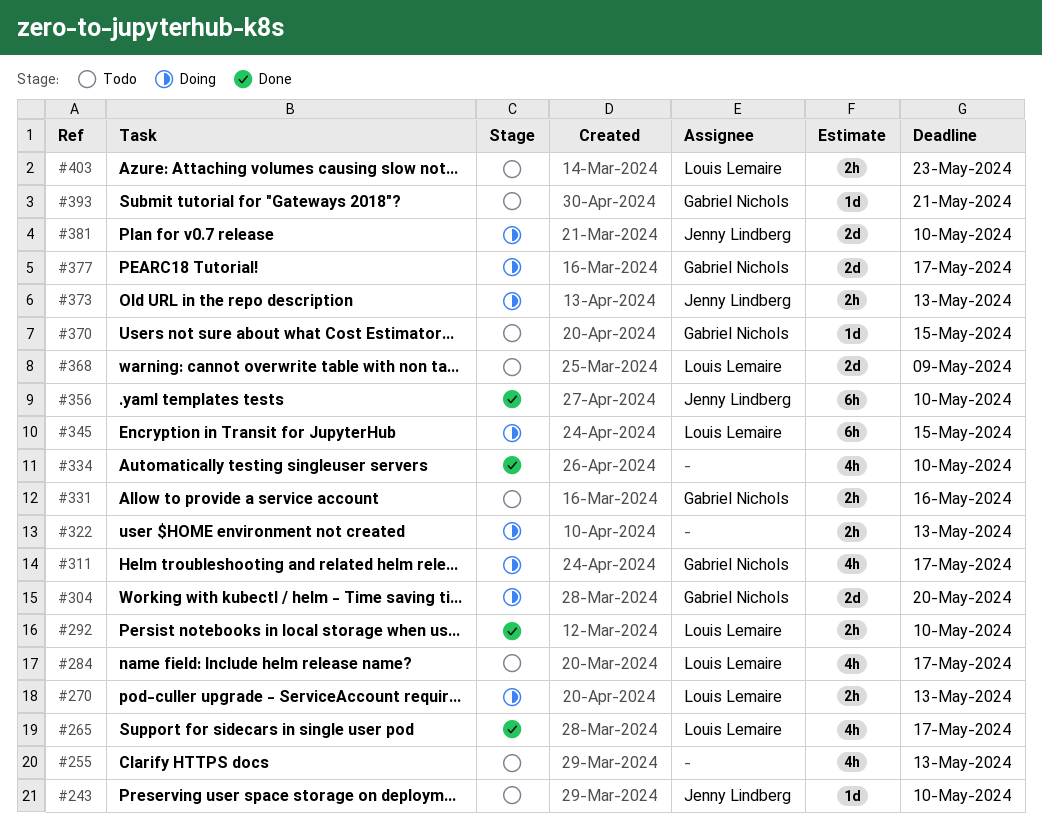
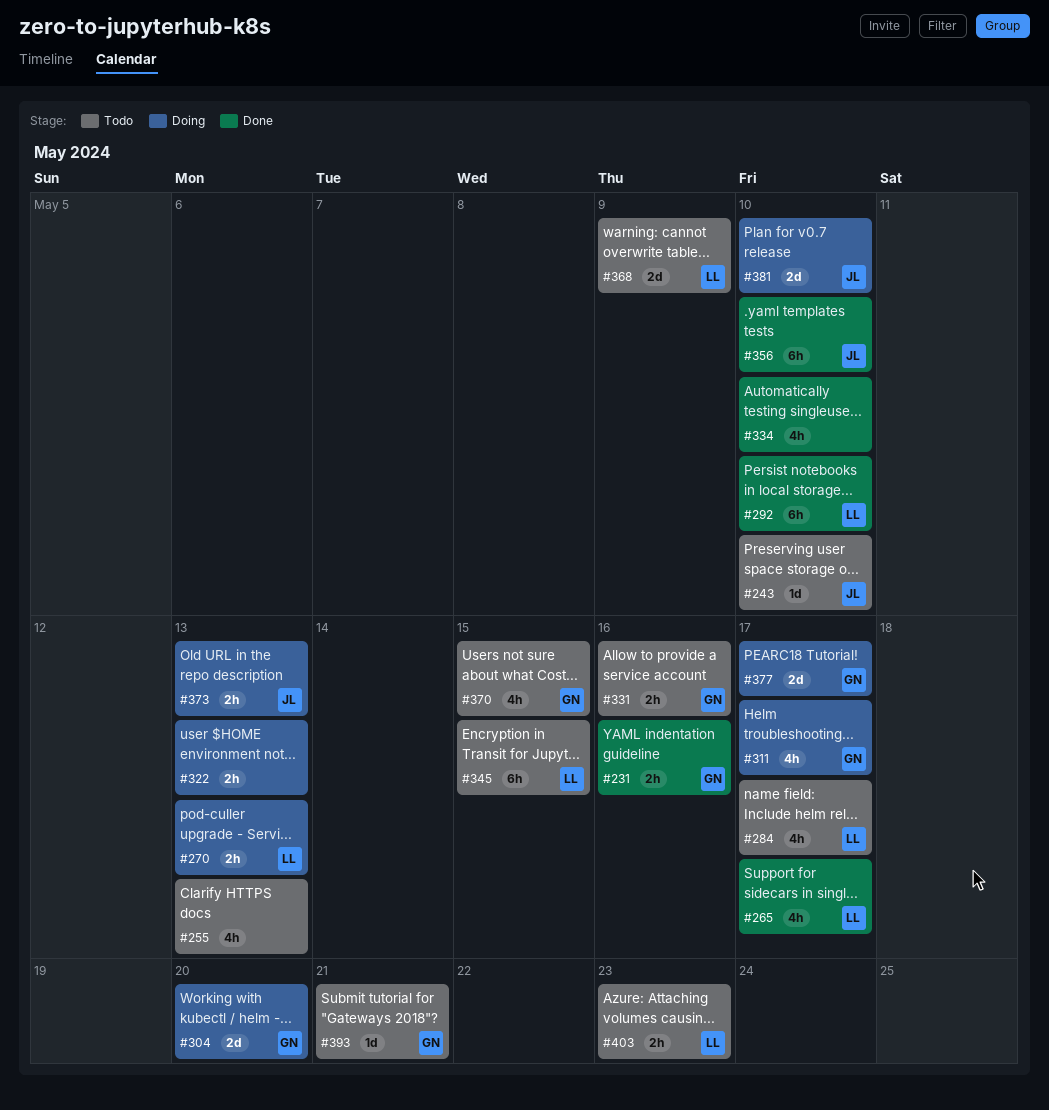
#231: none -> present
#292, estimate: 2h -> 6h
#345, status: Doing -> Todo
#370, estimate: 1d -> 4h

